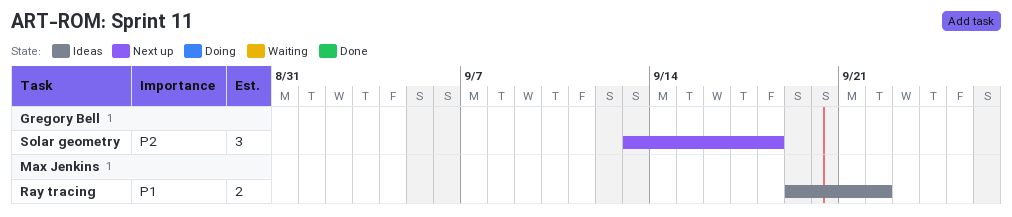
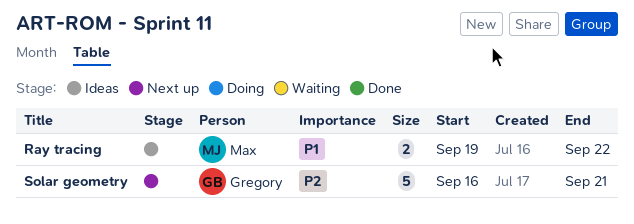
Solar geometry, estimate: 3 -> 5
Solar geometry, start: Sep 13 -> Sep 16
Solar geometry, due: Sep 18 -> Sep 21

